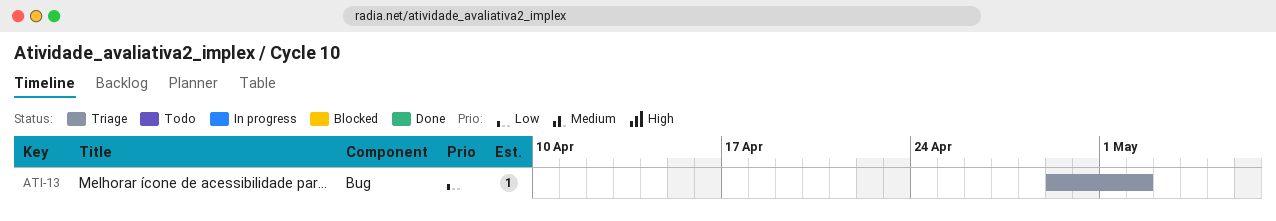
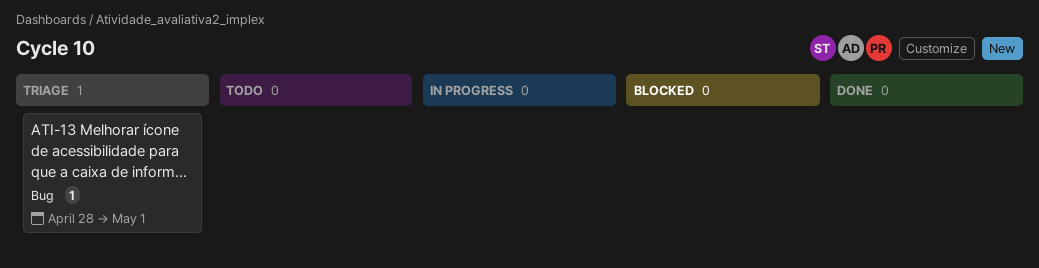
ATI-13, start: Apr 29 -> Apr 28
ATI-13, due: May 2 -> May 1

